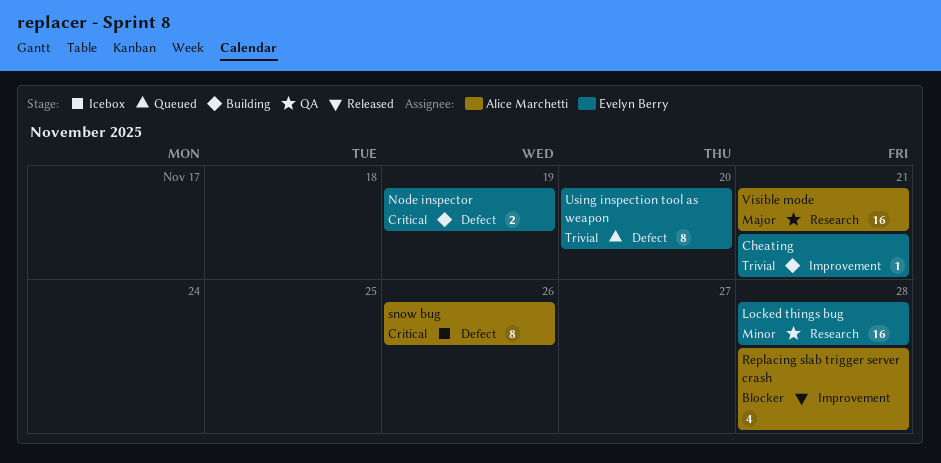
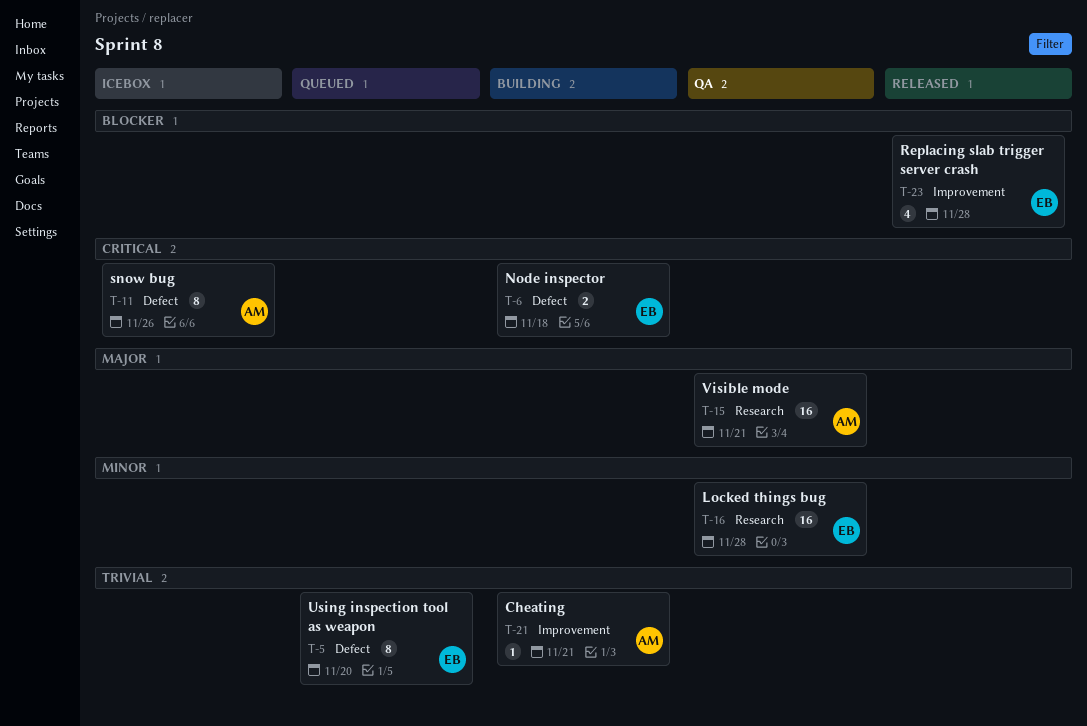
Cheating, owner: Evelyn Berry -> Alice Marchetti
Node inspector, due: Nov 19 -> Nov 18
Replacing slab trigger server crash, owner: Alice Marchetti -> Evelyn Berry

